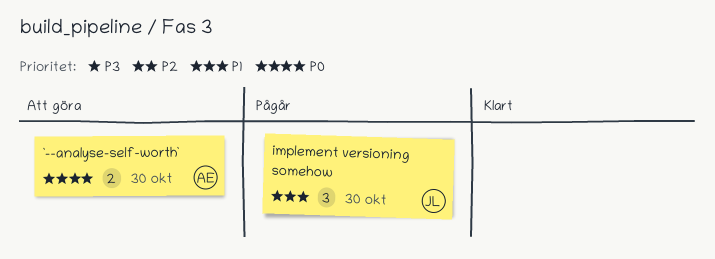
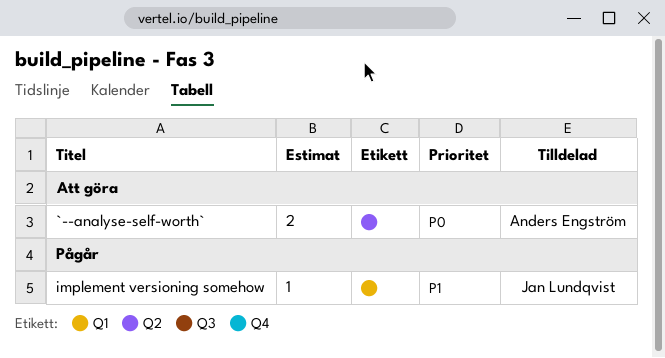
implement versioning somehow, estimate: 3 -> 1

